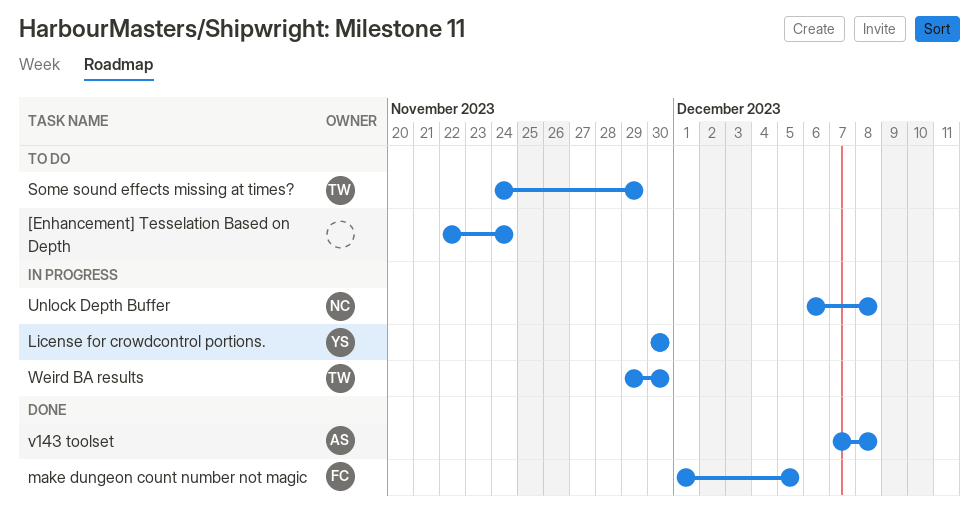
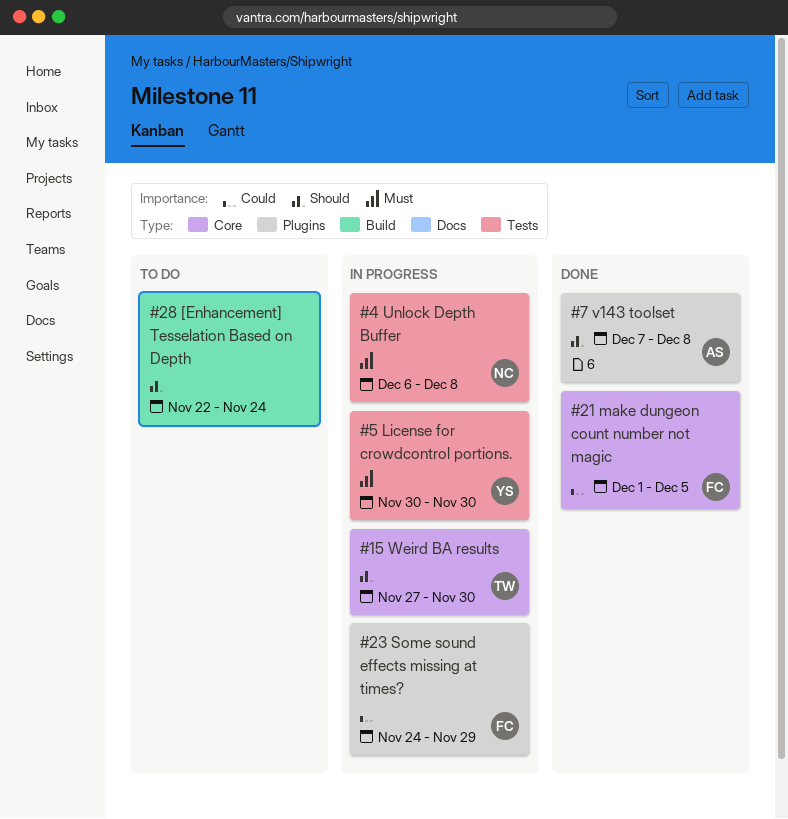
Some sound effects missing at times?, status: To do -> In progress
Some sound effects missing at times?, owner: TW -> FC
Weird BA results, start: Nov 29 -> Nov 27

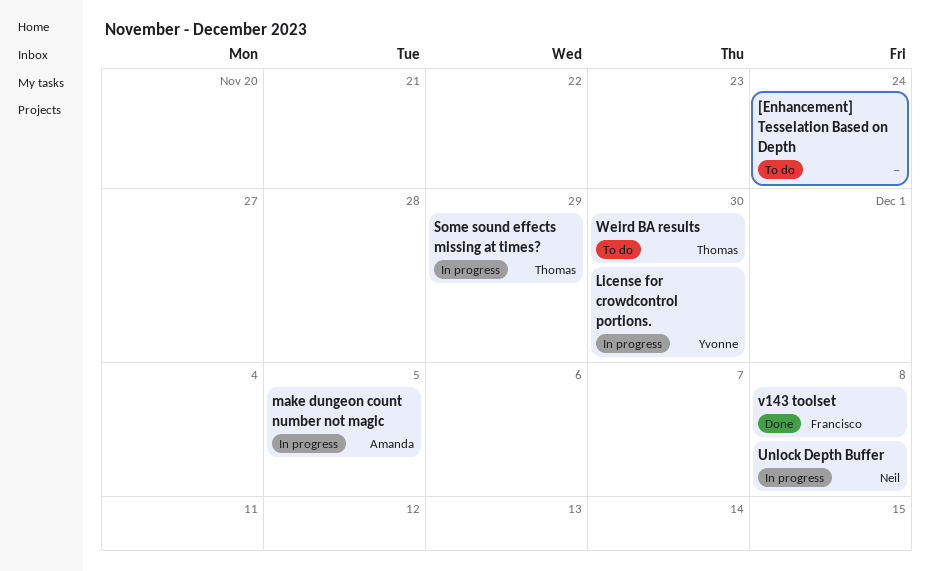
make dungeon count number not magic, status: Done -> In progress
make dungeon count number not magic, owner: Francisco -> Amanda
Some sound effects missing at times?, owner: Francisco -> Thomas
v143 toolset, owner: Amanda -> Francisco
Weird BA results, status: In progress -> To do

